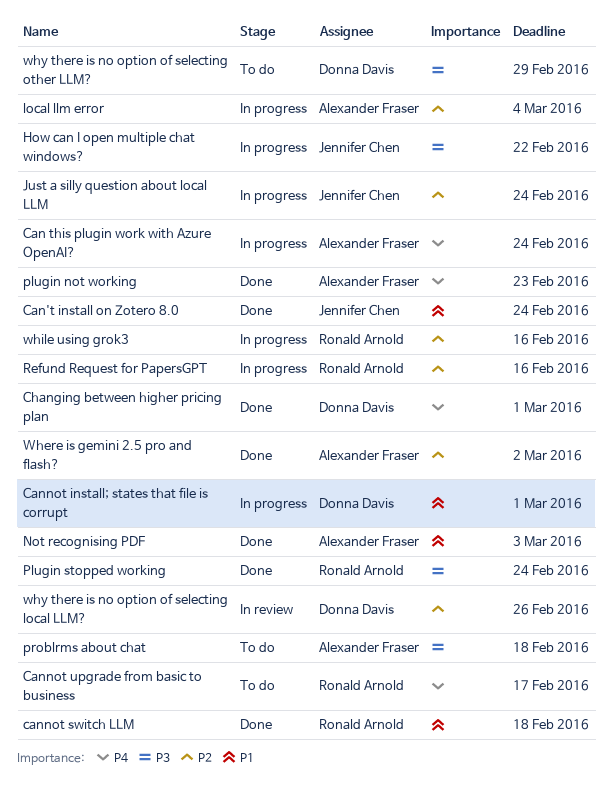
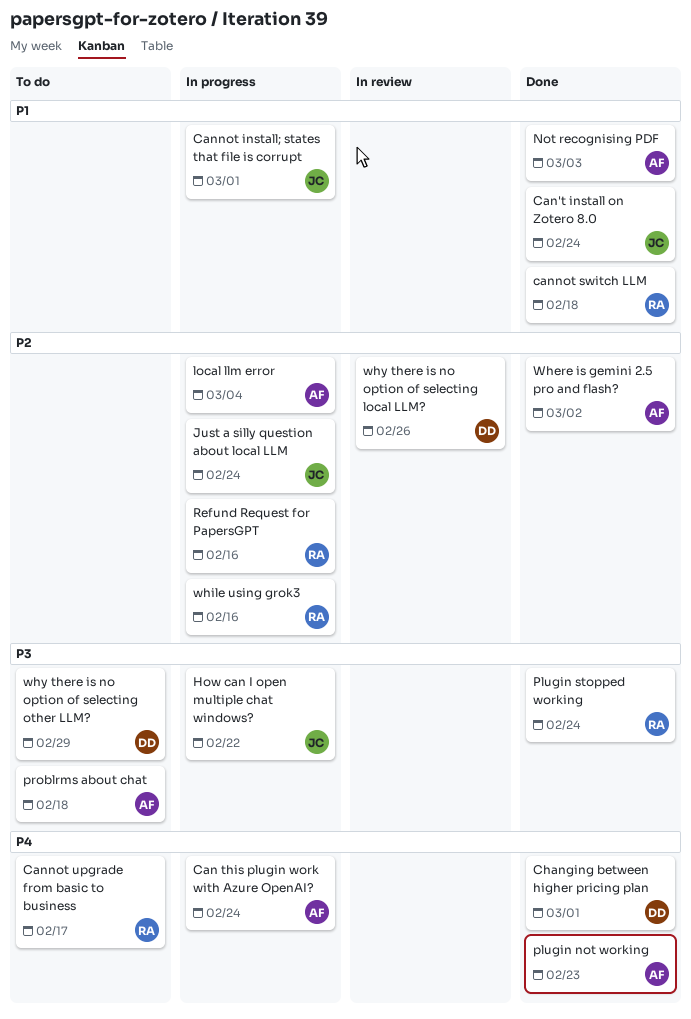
Cannot install; states that file is corrupt, owner: Donna Davis -> Jennifer Chen

